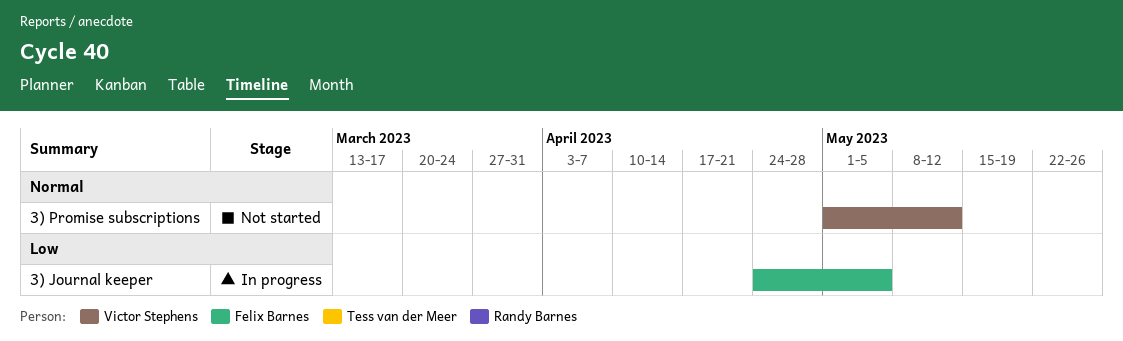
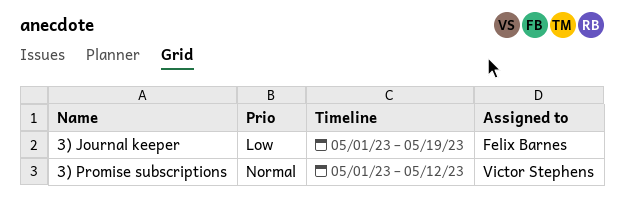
3) Journal keeper, start: Apr 24 -> May 1
3) Journal keeper, due: May 5 -> May 19

